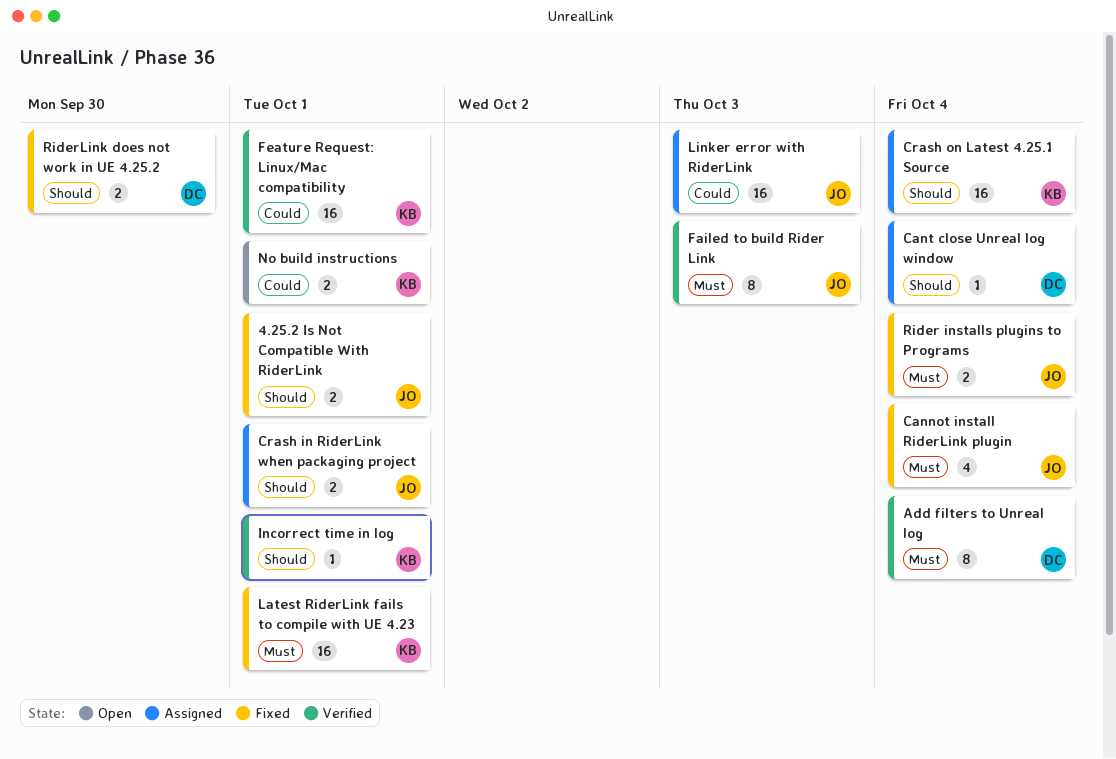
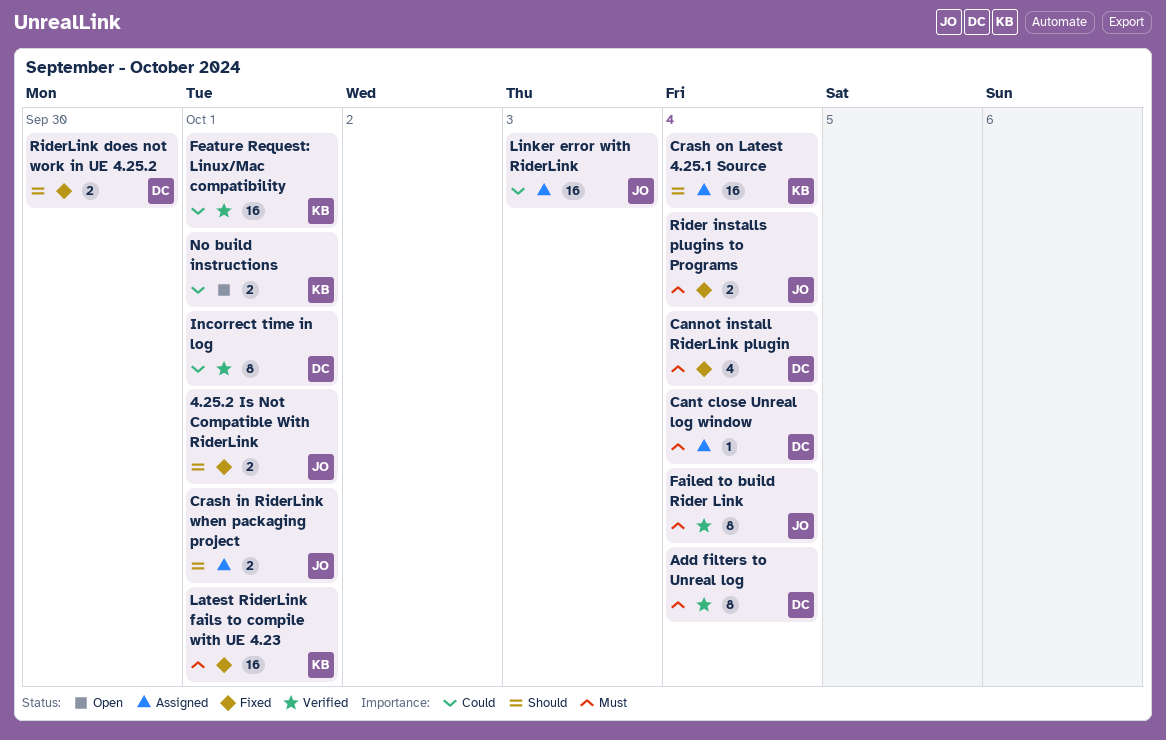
Cannot install RiderLink plugin, owner: JO -> DC
Cant close Unreal log window, priority: Should -> Must
Failed to build Rider Link, due: Oct 3 -> Oct 4
Incorrect time in log, owner: KB -> DC
Incorrect time in log, priority: Should -> Could
Incorrect time in log, estimate: 1 -> 8

